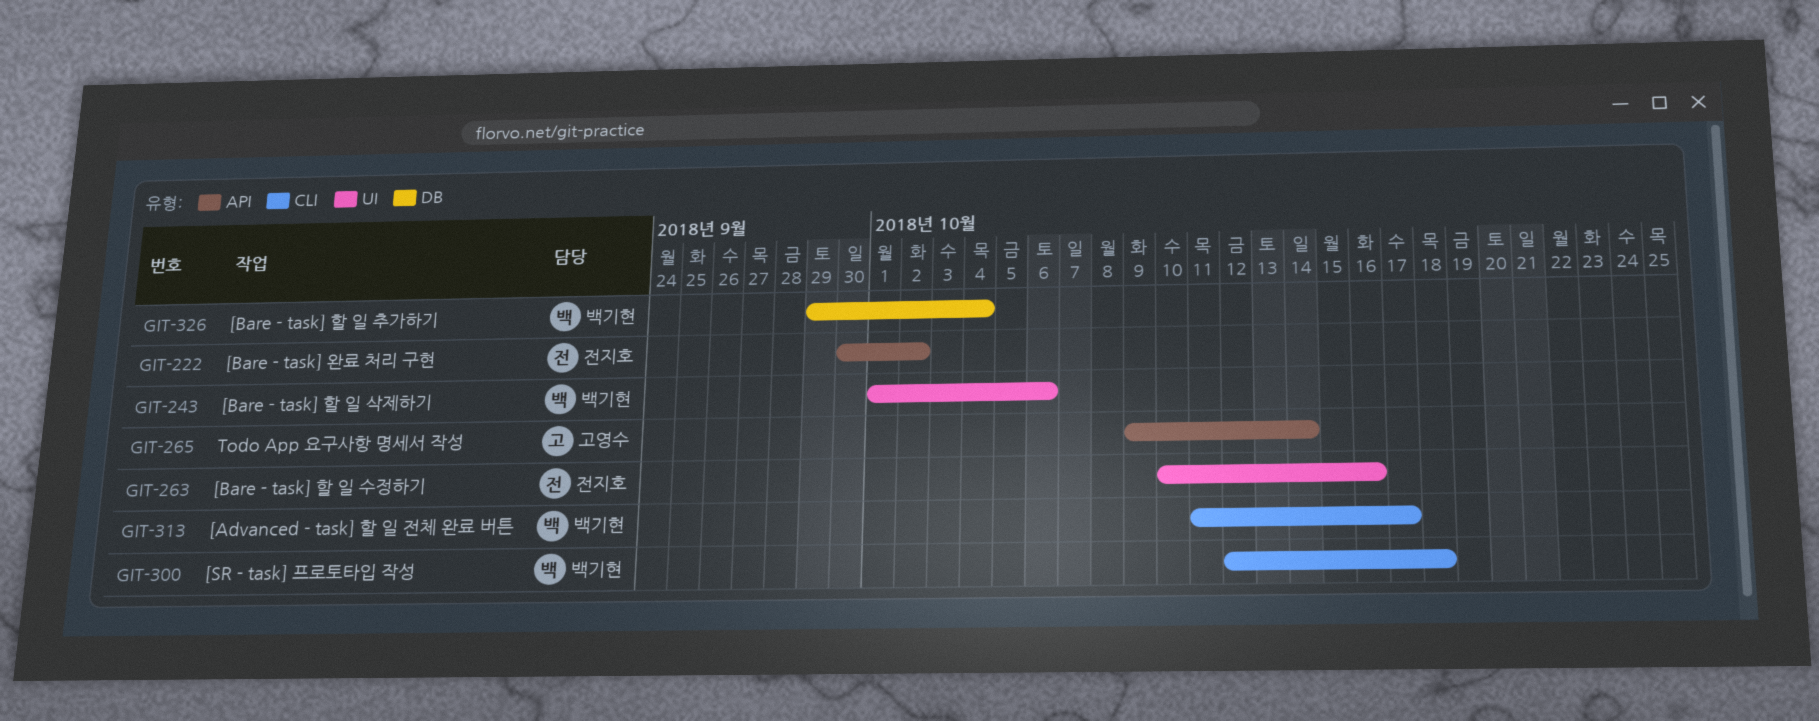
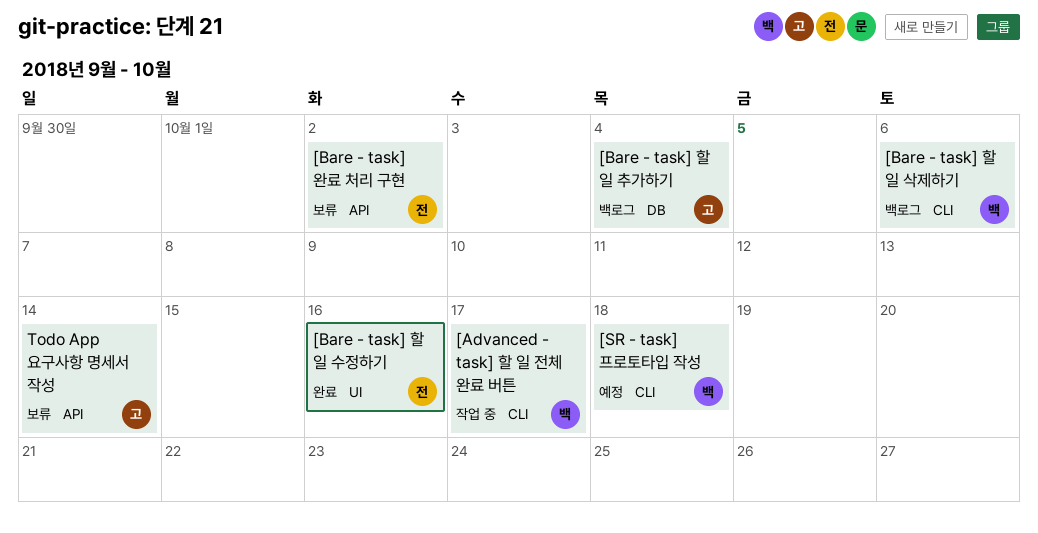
[Bare - task] 할 일 삭제하기, label: UI -> CLI
[Bare - task] 할 일 추가하기, owner: 백기현 -> 고영수

